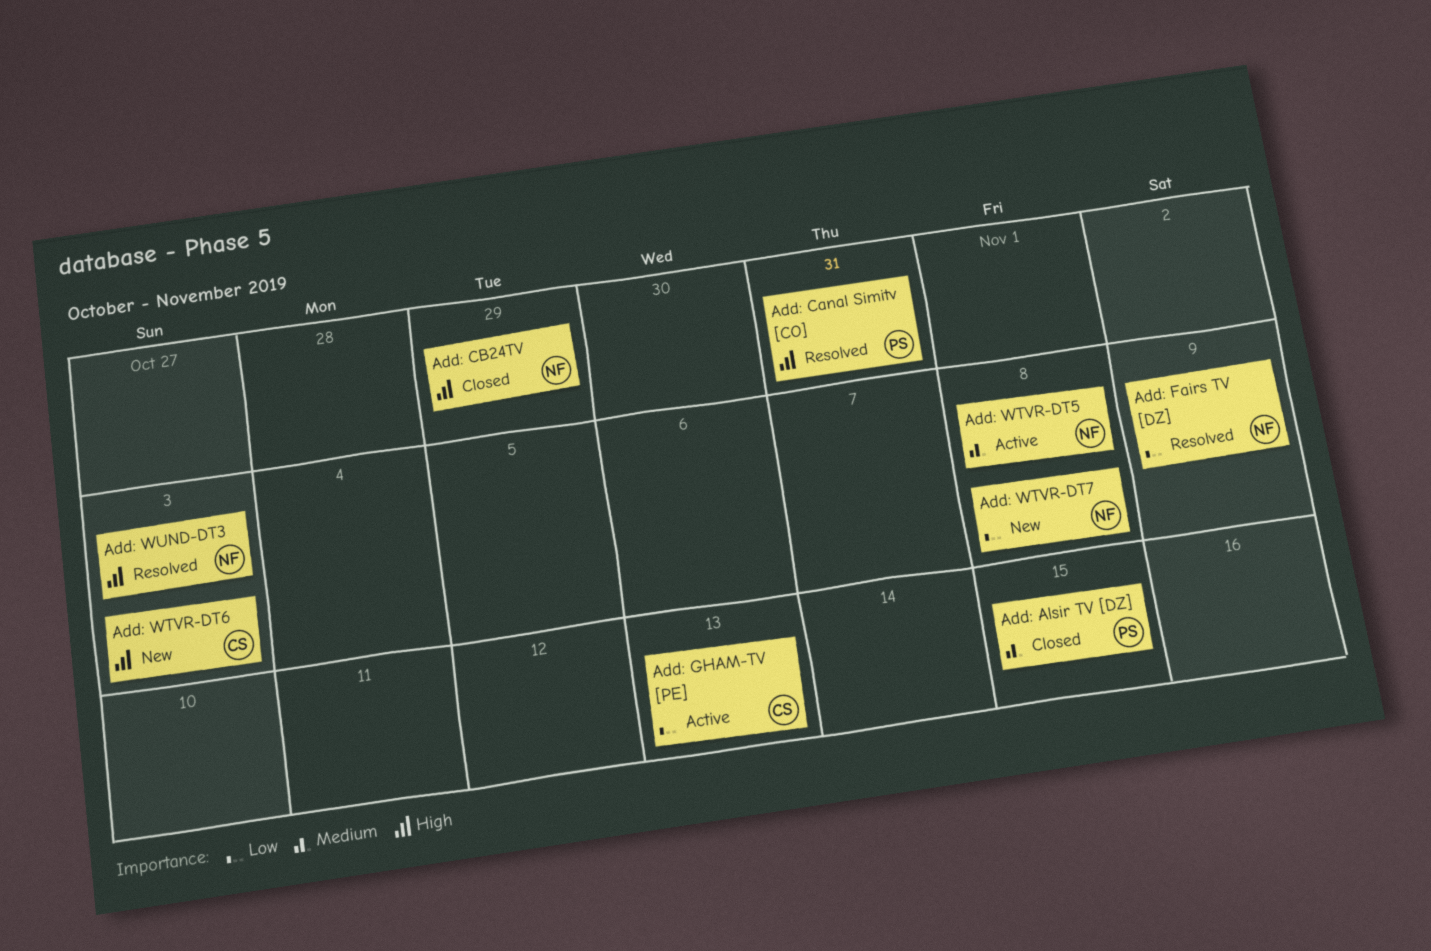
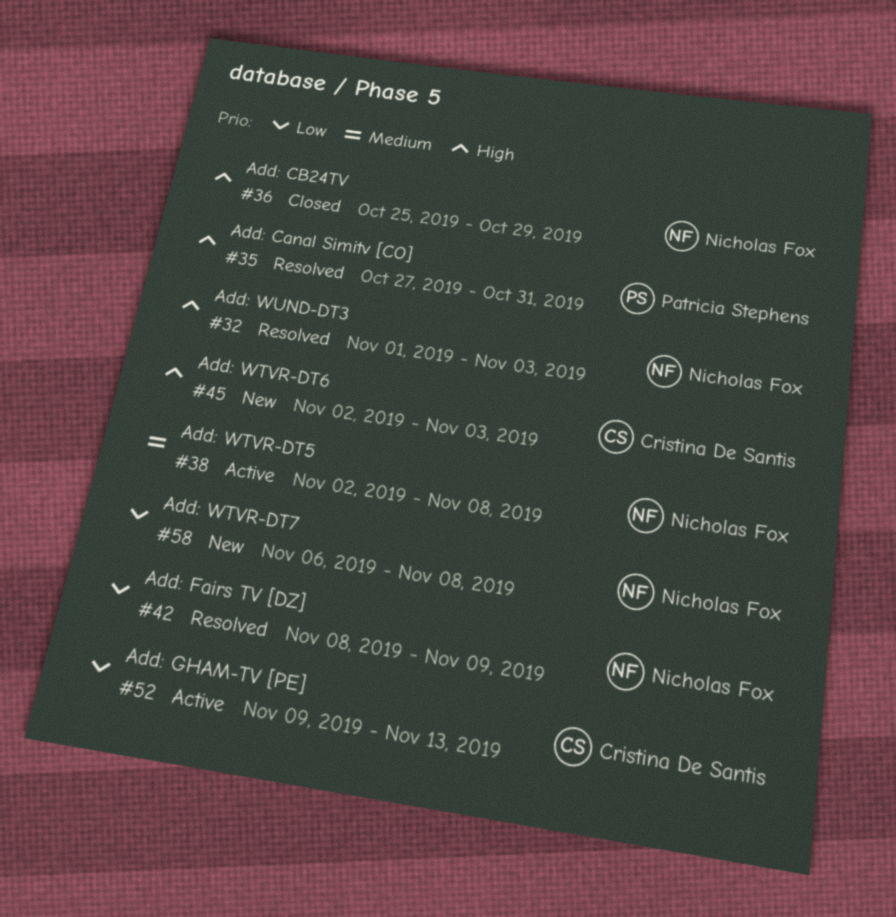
Add: Alsir TV [DZ]: present -> none

